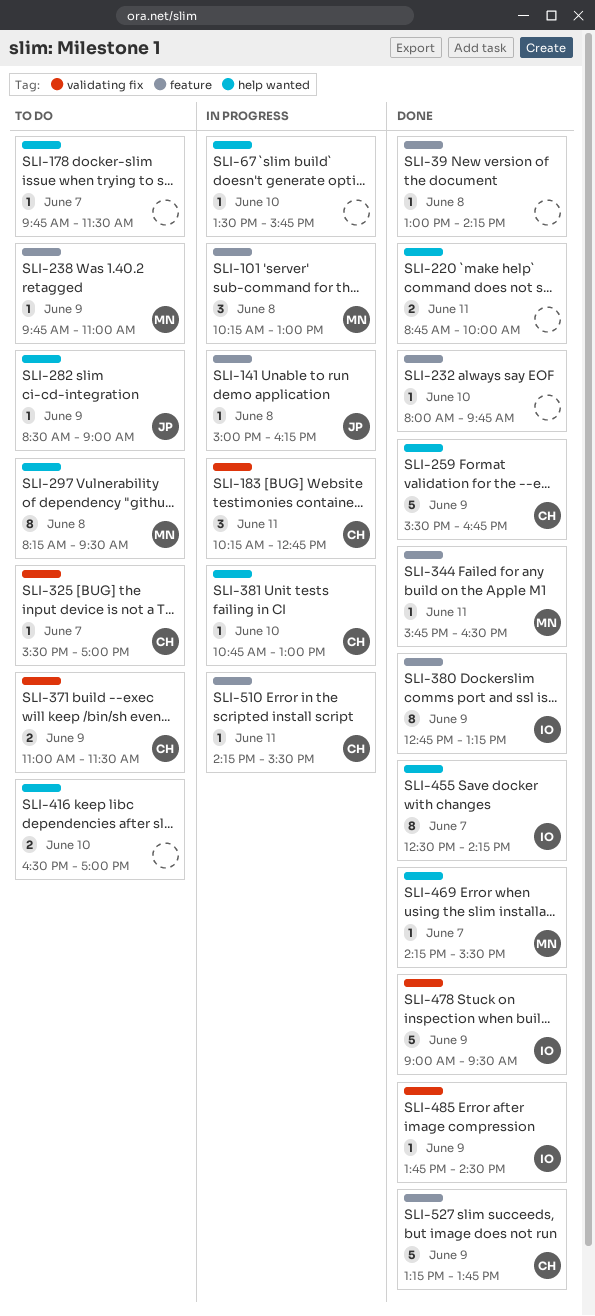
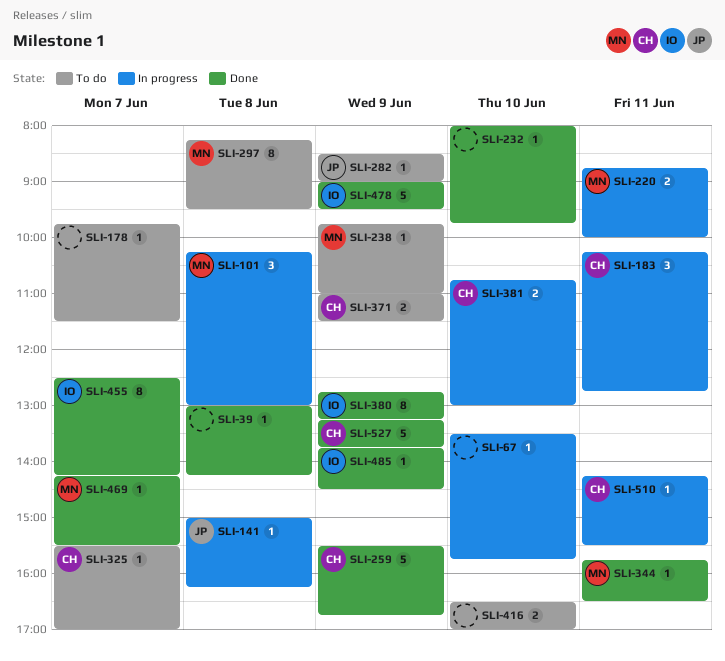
SLI-220, status: Done -> In progress
SLI-220, owner: none -> MN
SLI-381, estimate: 1 -> 2

